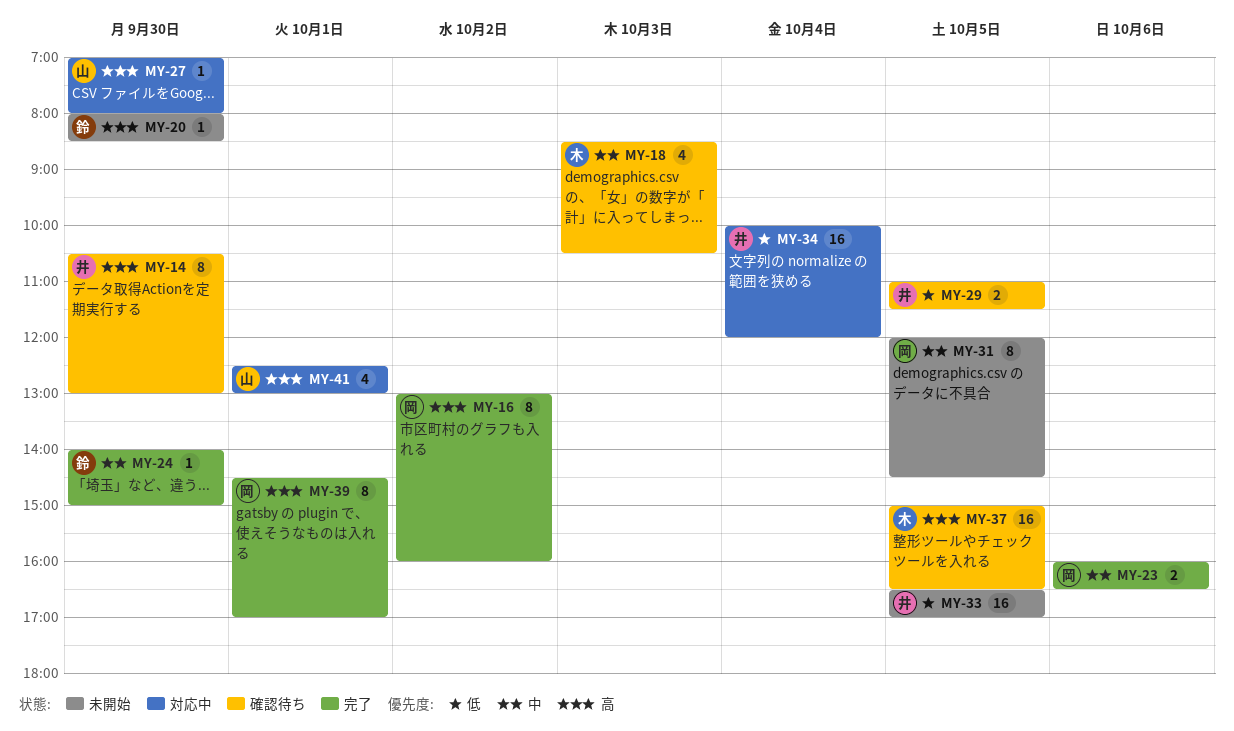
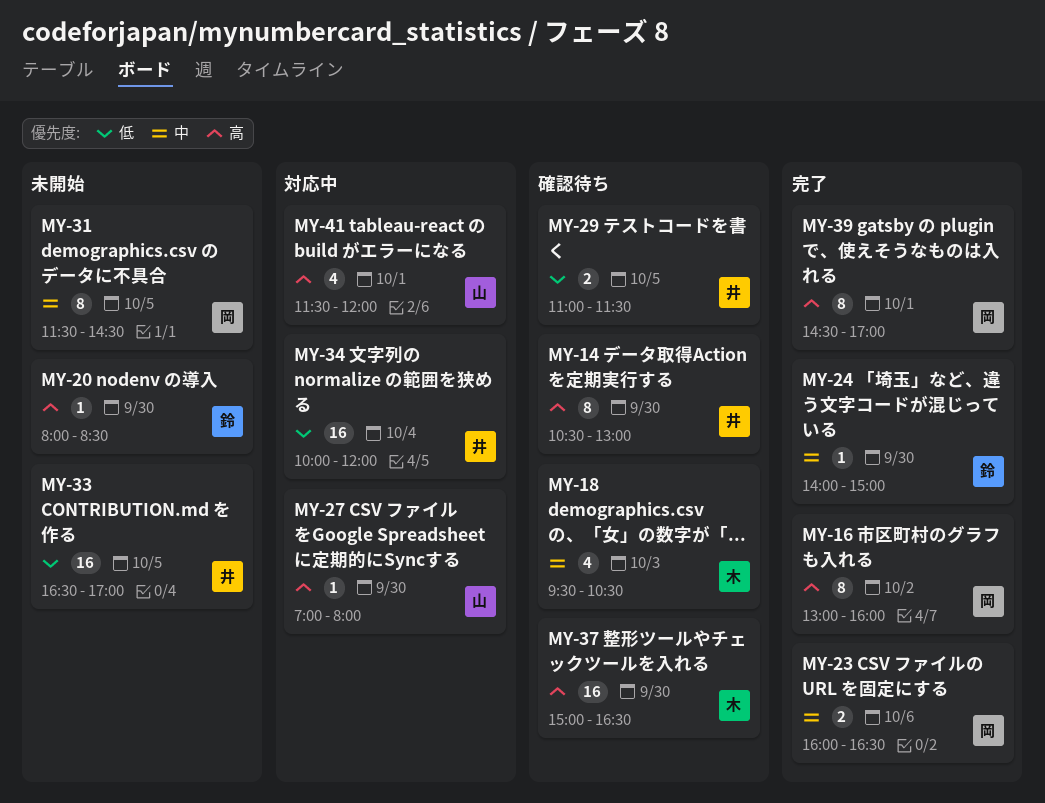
MY-18, begins: 08:30 -> 09:30
MY-31, begins: 12:00 -> 11:30
MY-37, day: Oct 5 -> Sep 30
MY-41, begins: 12:30 -> 11:30
MY-41, ends: 13:00 -> 12:00

